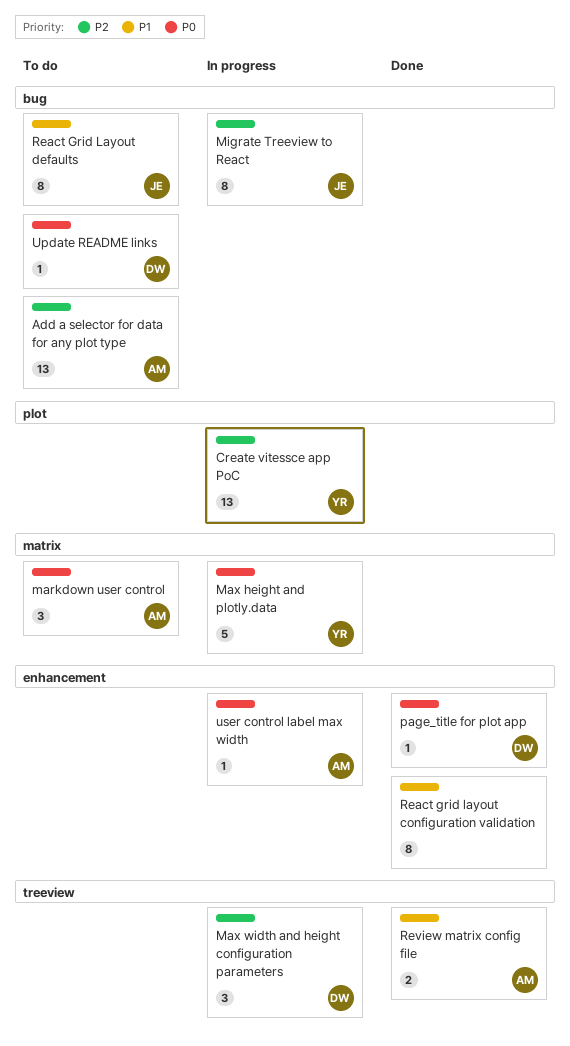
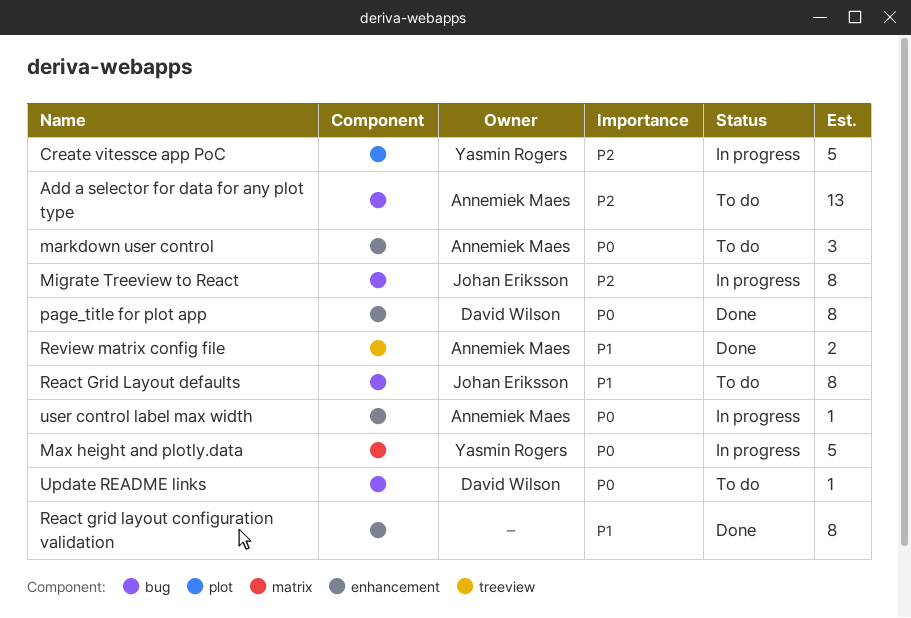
Create vitessce app PoC, estimate: 13 -> 5
markdown user control, label: matrix -> enhancement
Max width and height configuration parameters: present -> none
page_title for plot app, estimate: 1 -> 8

